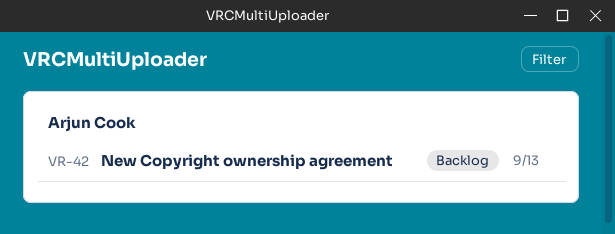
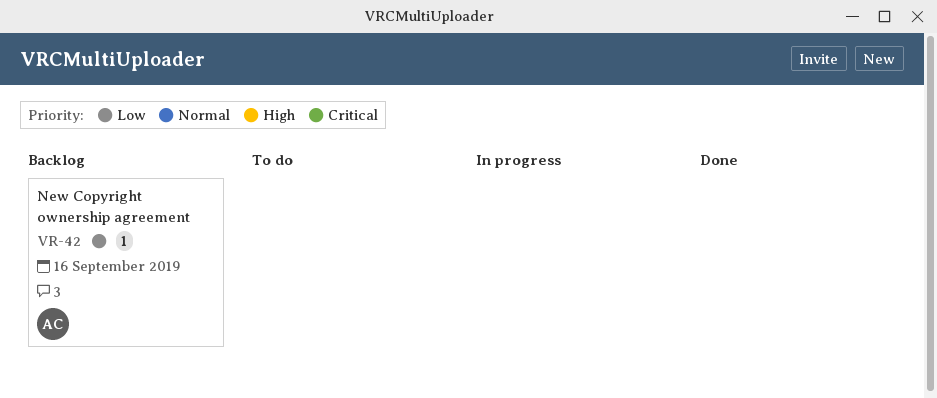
VR-42, due: Sep 13 -> Sep 16

